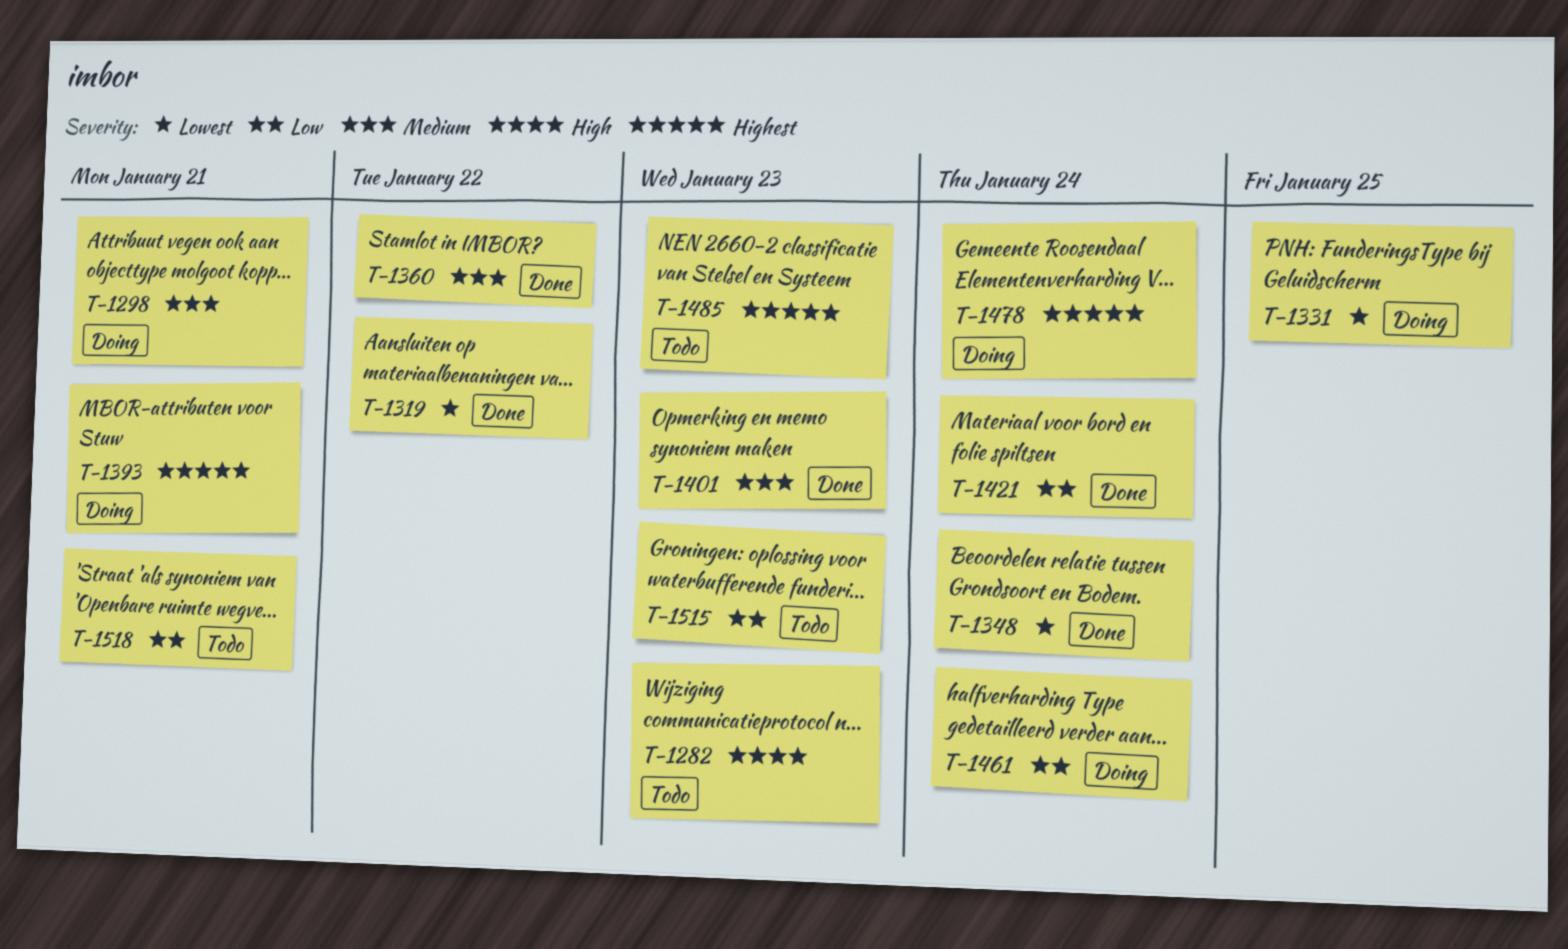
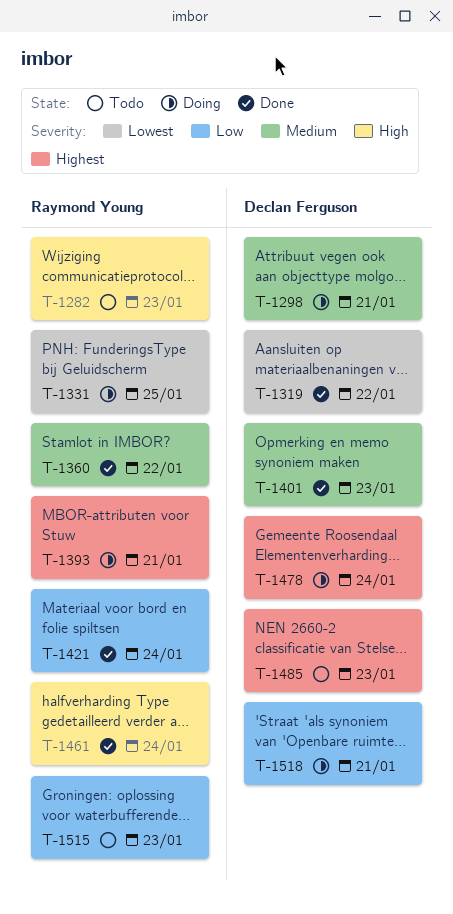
T-1348: present -> none
T-1461, status: Doing -> Done
T-1461, priority: Low -> High
T-1518, status: Todo -> Doing

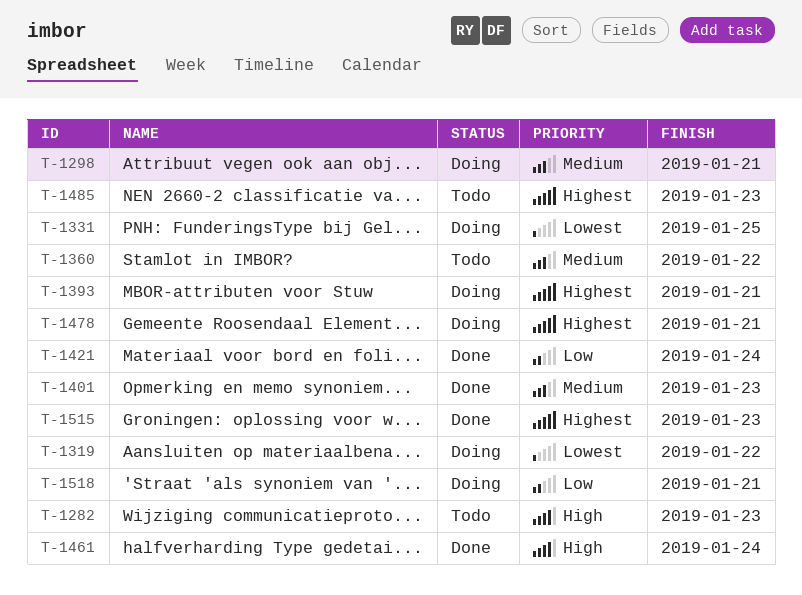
T-1319, status: Done -> Doing
T-1360, status: Done -> Todo
T-1478, due: Jan 24 -> Jan 21
T-1515, status: Todo -> Done
T-1515, priority: Low -> Highest

